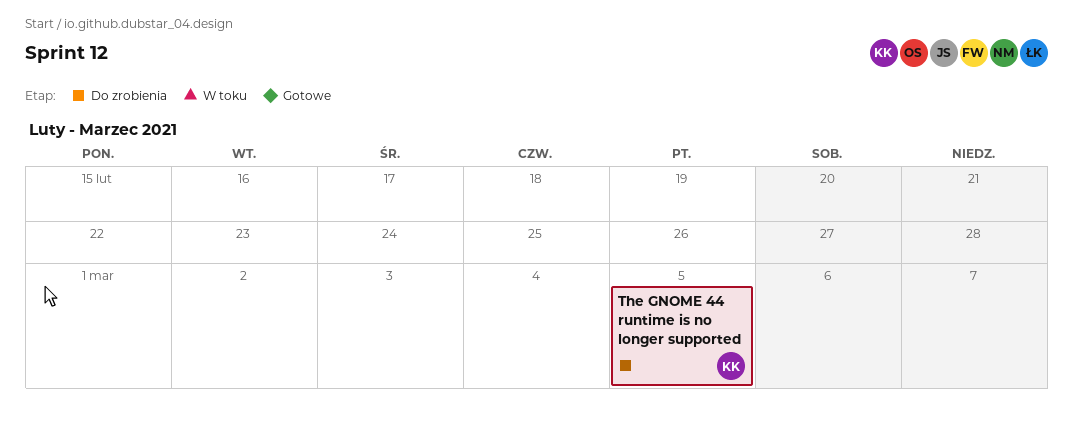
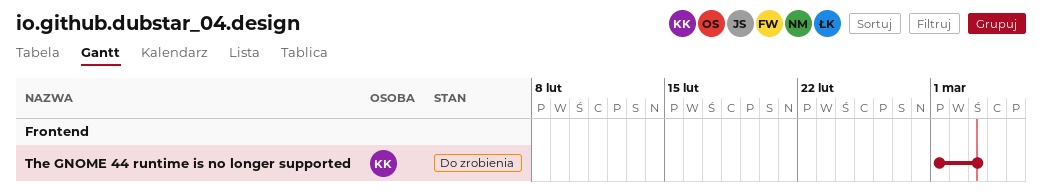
The GNOME 44 runtime is no longer supported, due: Mar 5 -> Mar 3

